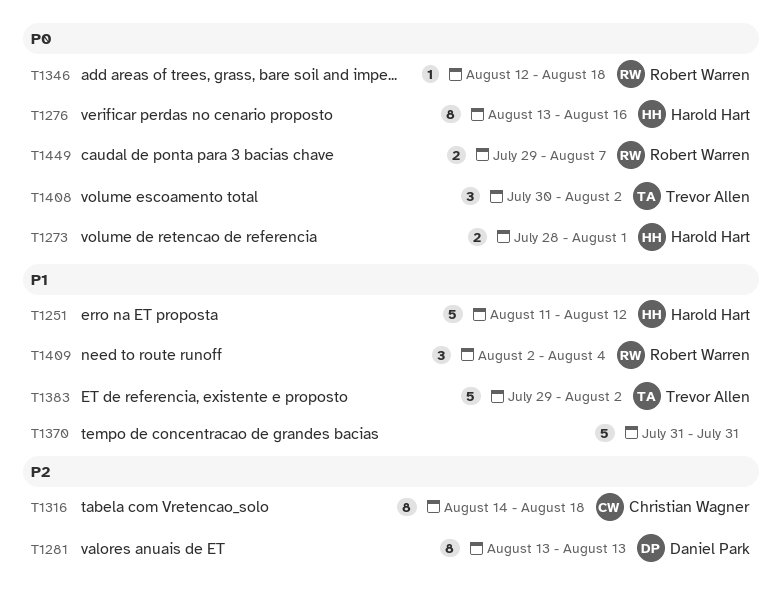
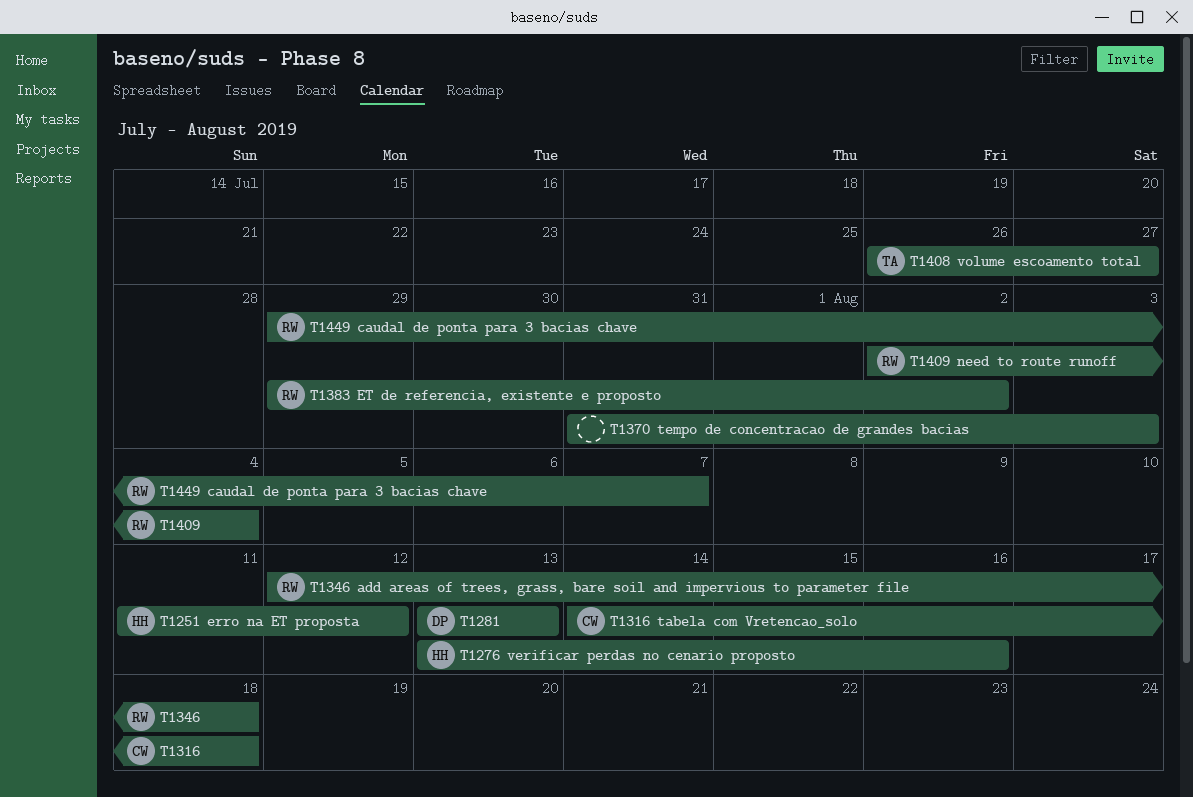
T1273: present -> none
T1370, due: Jul 31 -> Aug 3
T1383, owner: Trevor Allen -> Robert Warren
T1408, start: Jul 30 -> Jul 26
T1408, due: Aug 2 -> Jul 27

